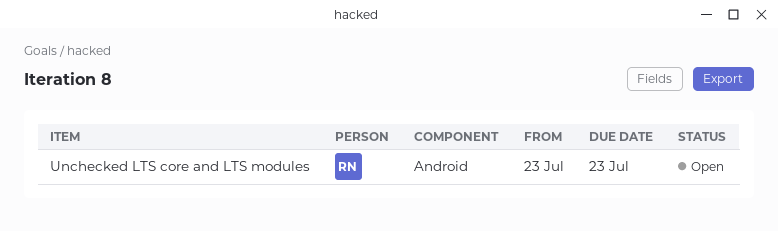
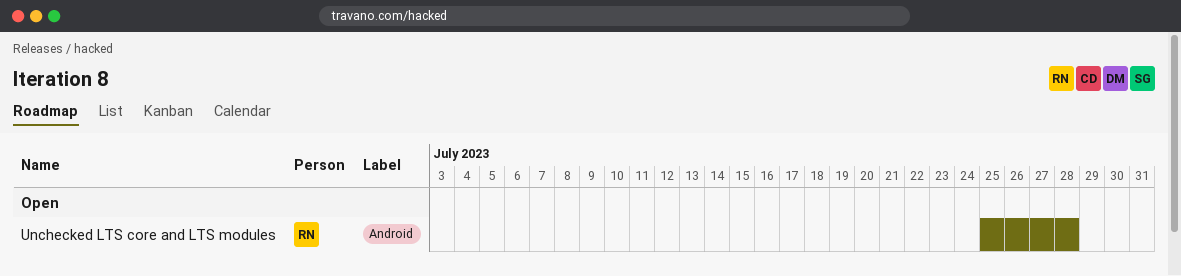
Unchecked LTS core and LTS modules, start: Jul 23 -> Jul 25
Unchecked LTS core and LTS modules, due: Jul 23 -> Jul 28

